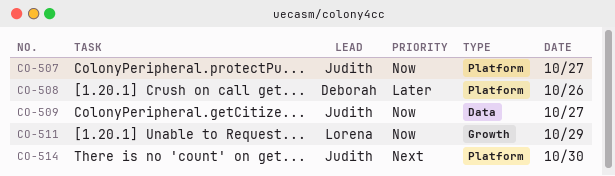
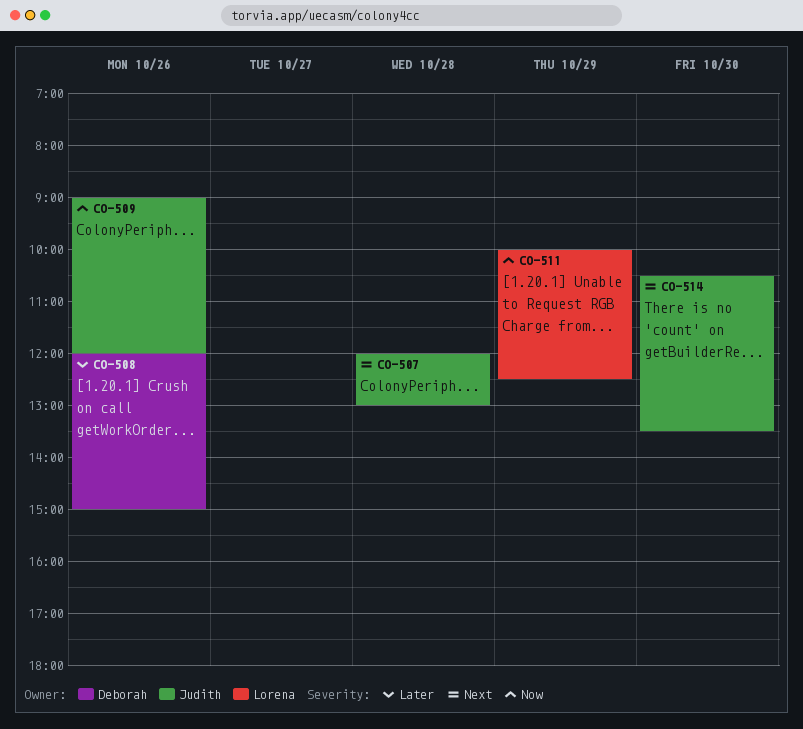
CO-507, priority: Now -> Next
CO-507, day: Oct 27 -> Oct 28
CO-509, day: Oct 27 -> Oct 26

